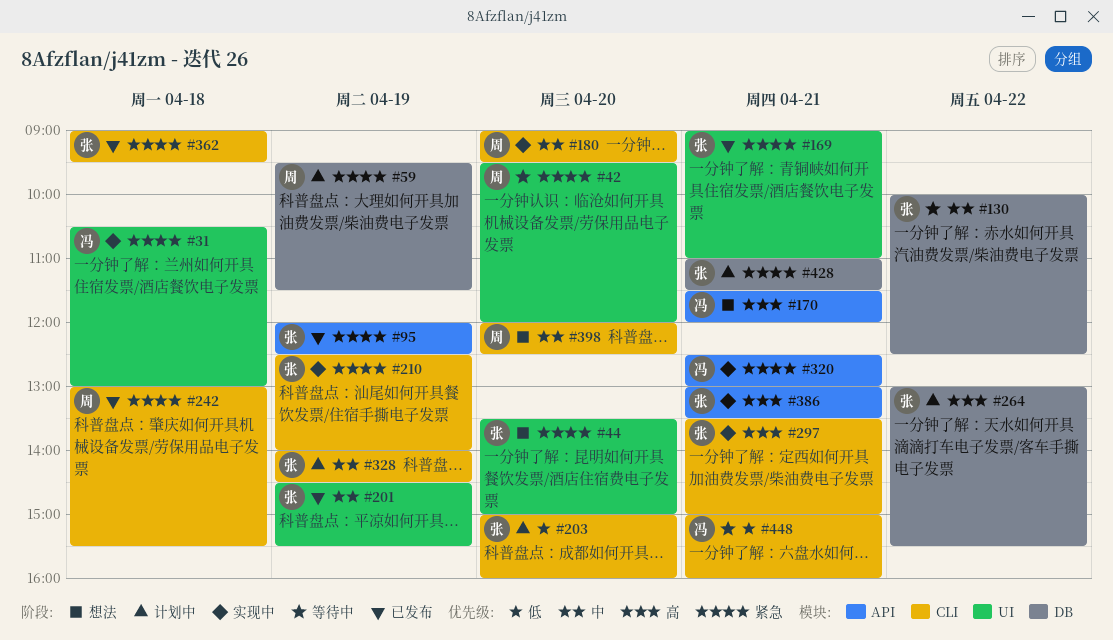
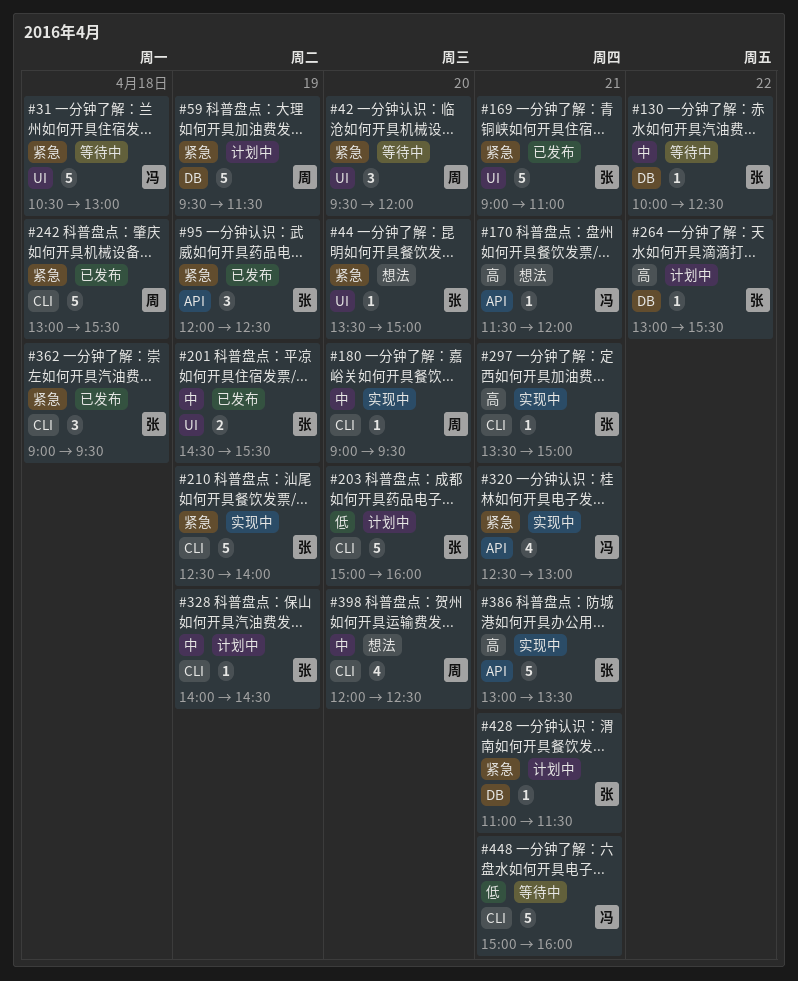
#31, status: 实现中 -> 等待中

